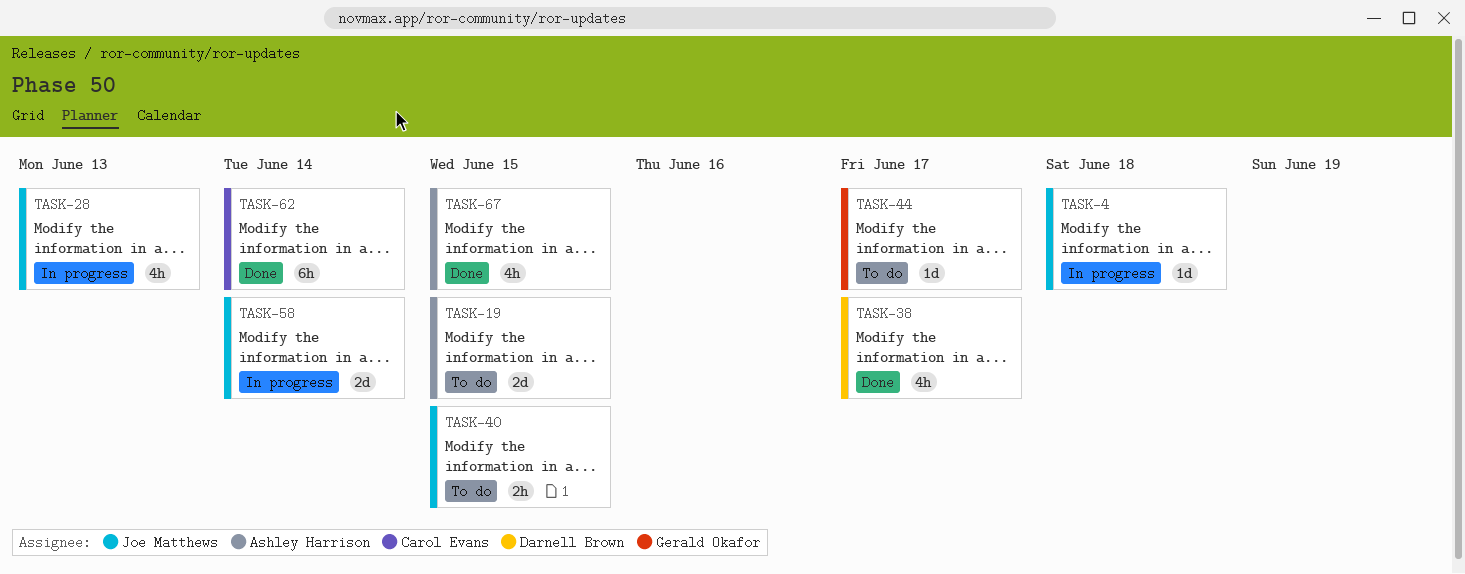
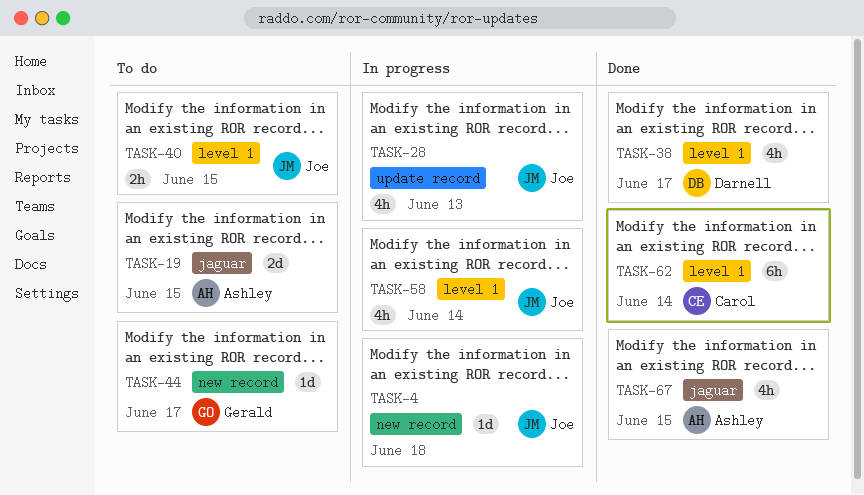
TASK-58, estimate: 2d -> 4h

